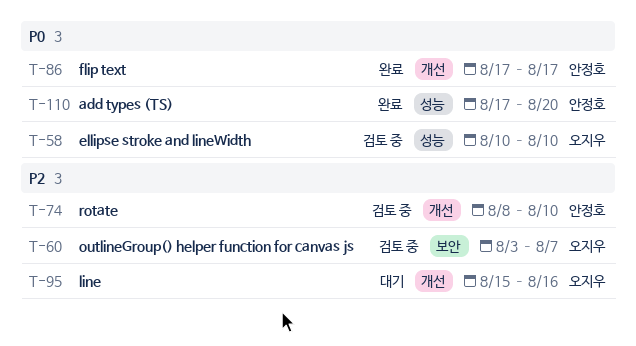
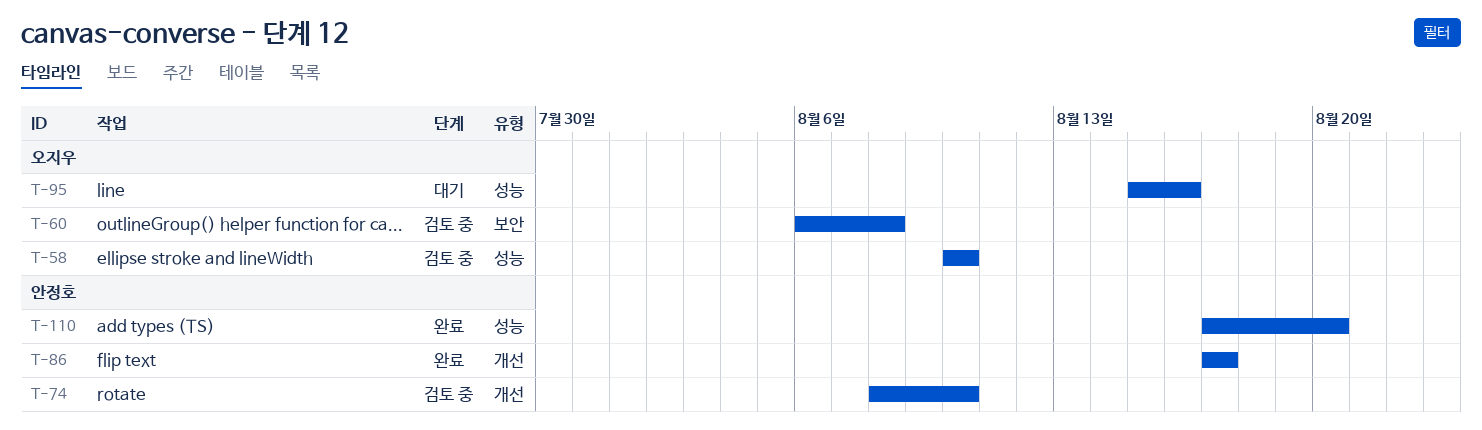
T-60, start: Aug 3 -> Aug 6
T-60, due: Aug 7 -> Aug 8
T-95, label: 개선 -> 성능

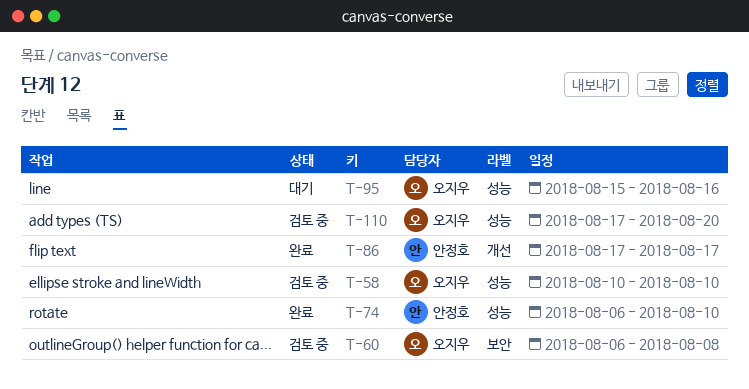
T-74, status: 검토 중 -> 완료
T-74, label: 개선 -> 성능
T-74, start: Aug 8 -> Aug 6
T-110, status: 완료 -> 검토 중
T-110, owner: 안정호 -> 오지우

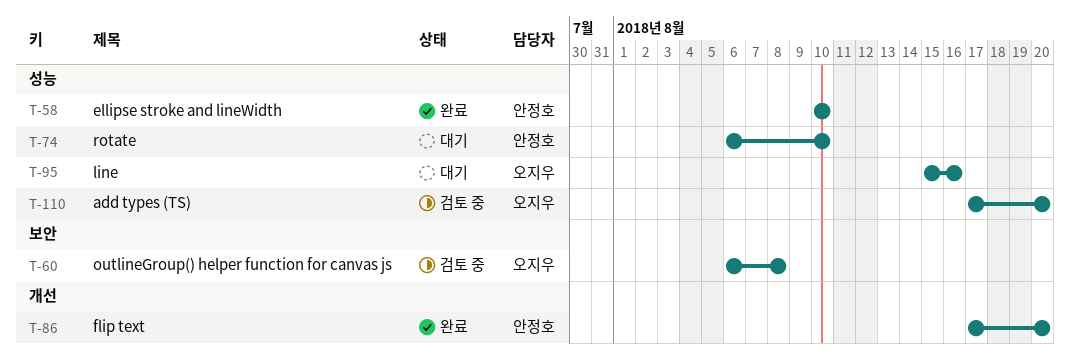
T-58, status: 검토 중 -> 완료
T-58, owner: 오지우 -> 안정호
T-74, status: 완료 -> 대기
T-86, due: Aug 17 -> Aug 20

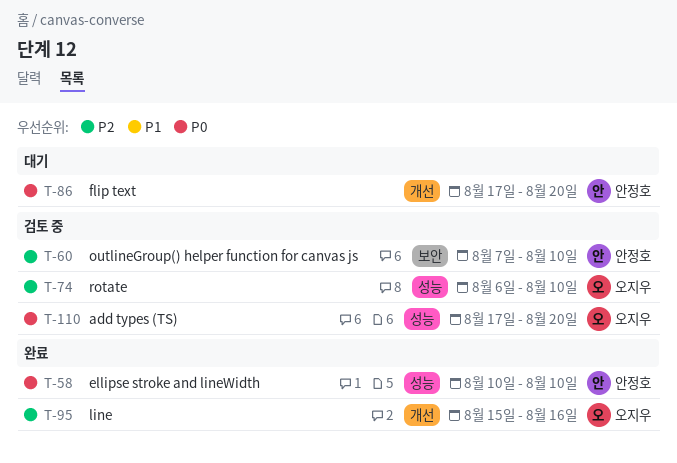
T-60, owner: 오지우 -> 안정호
T-60, start: Aug 6 -> Aug 7
T-60, due: Aug 8 -> Aug 10
T-74, status: 대기 -> 검토 중
T-74, owner: 안정호 -> 오지우
T-86, status: 완료 -> 대기
T-95, status: 대기 -> 완료
T-95, label: 성능 -> 개선

